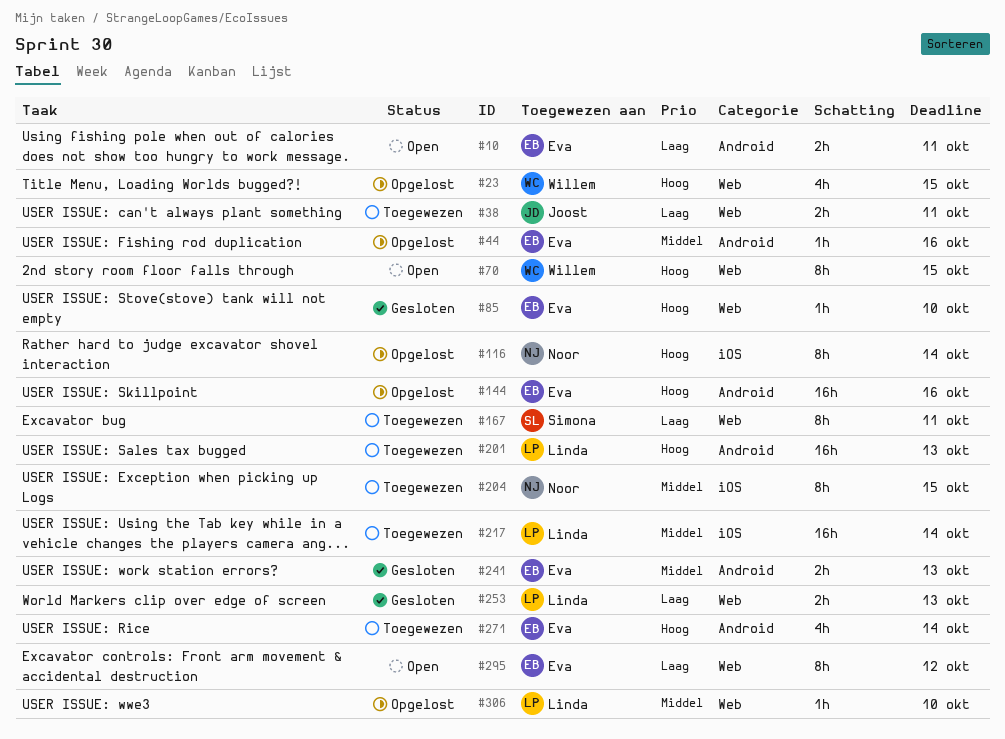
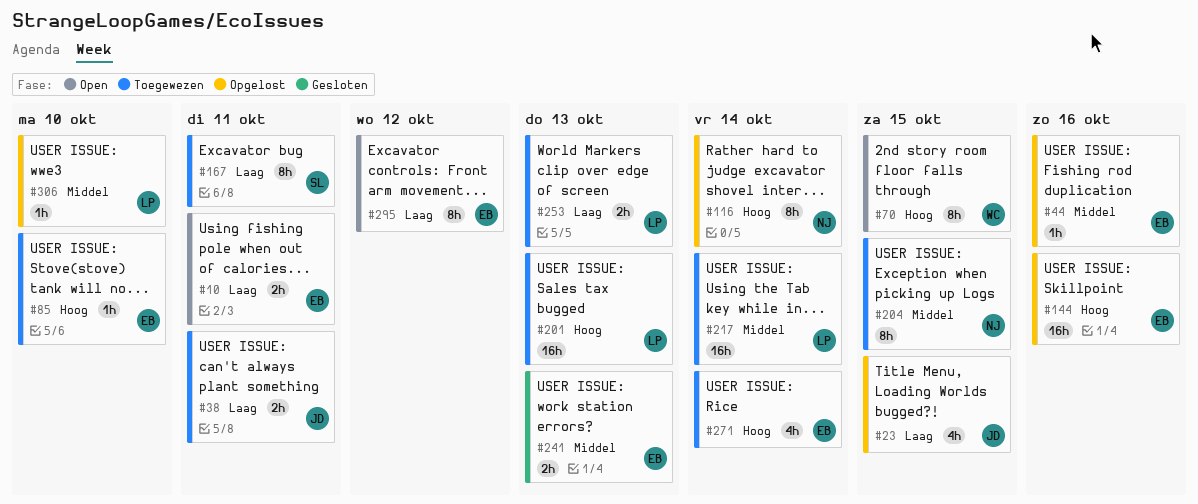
#23, owner: Willem -> Joost
#23, priority: Hoog -> Laag
#85, status: Gesloten -> Toegewezen
#253, status: Gesloten -> Toegewezen

